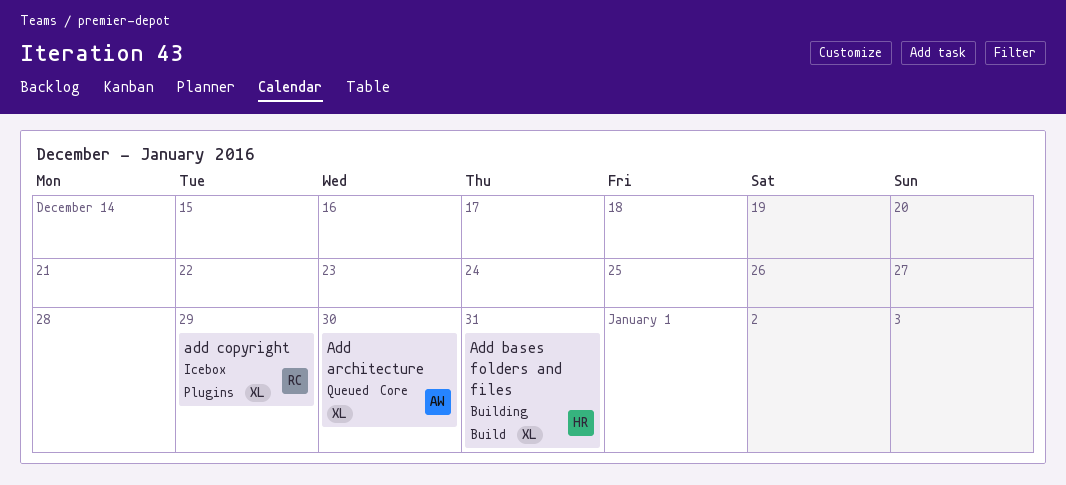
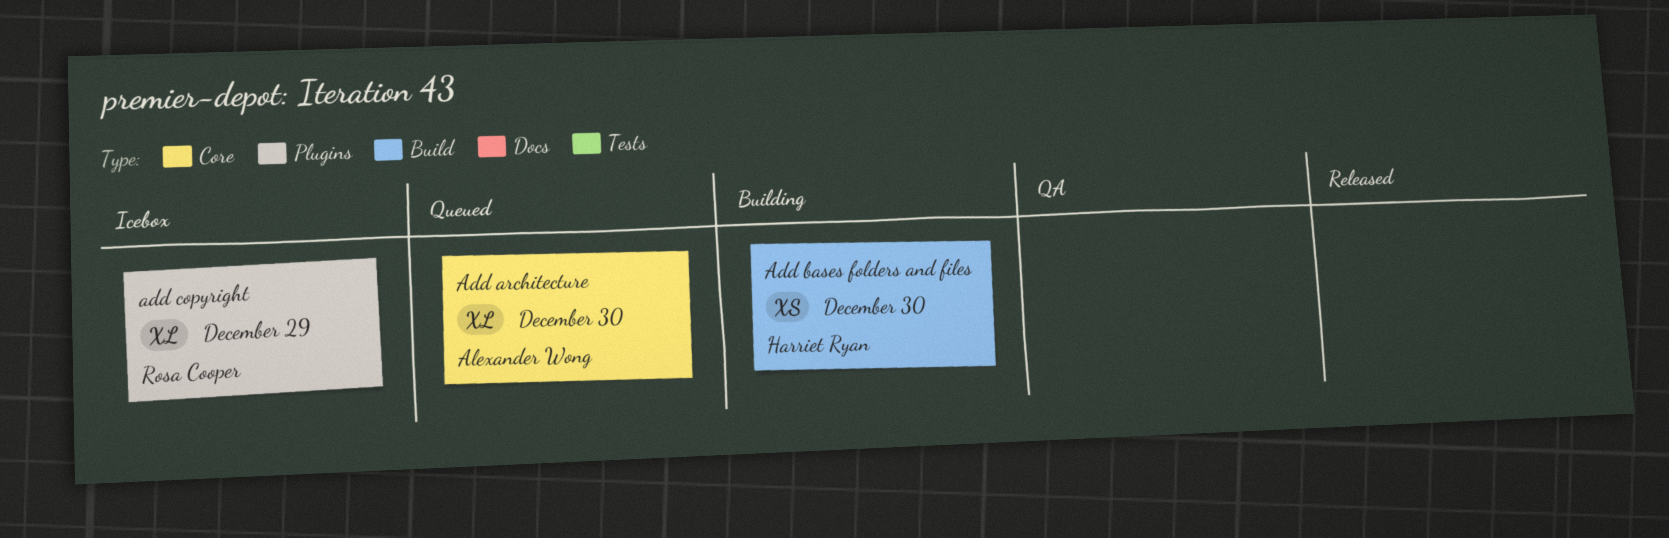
Add bases folders and files, estimate: XL -> XS
Add bases folders and files, due: Dec 31 -> Dec 30

